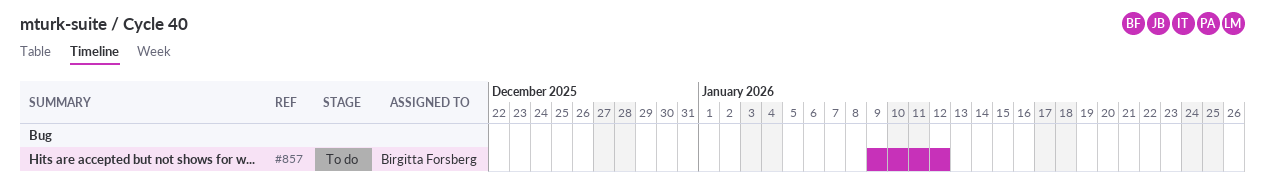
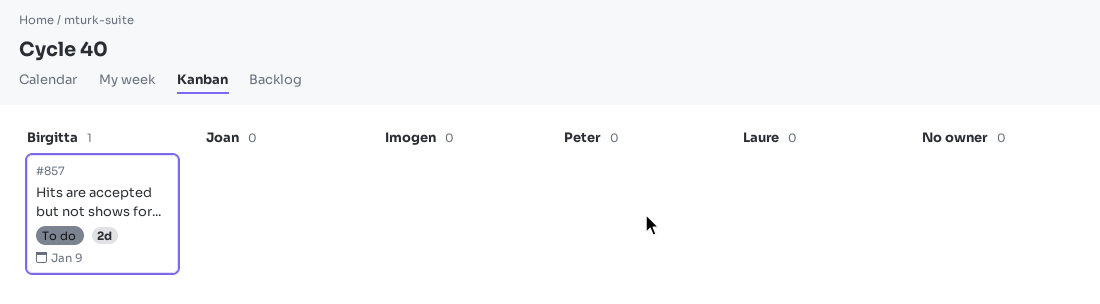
#857, due: Jan 12 -> Jan 9

